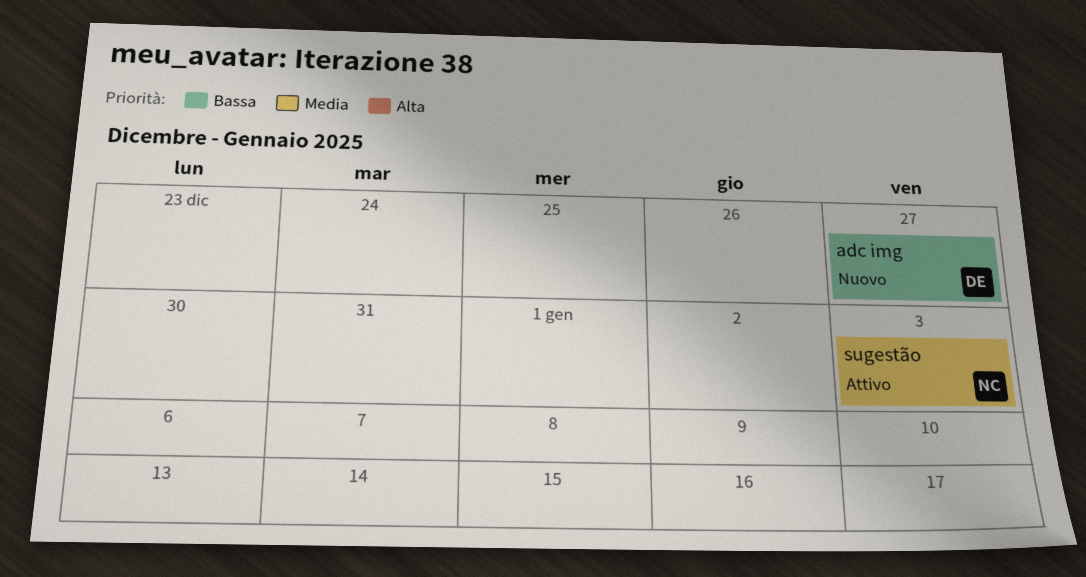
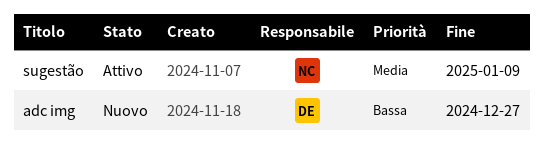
sugestão, due: Jan 3 -> Jan 9

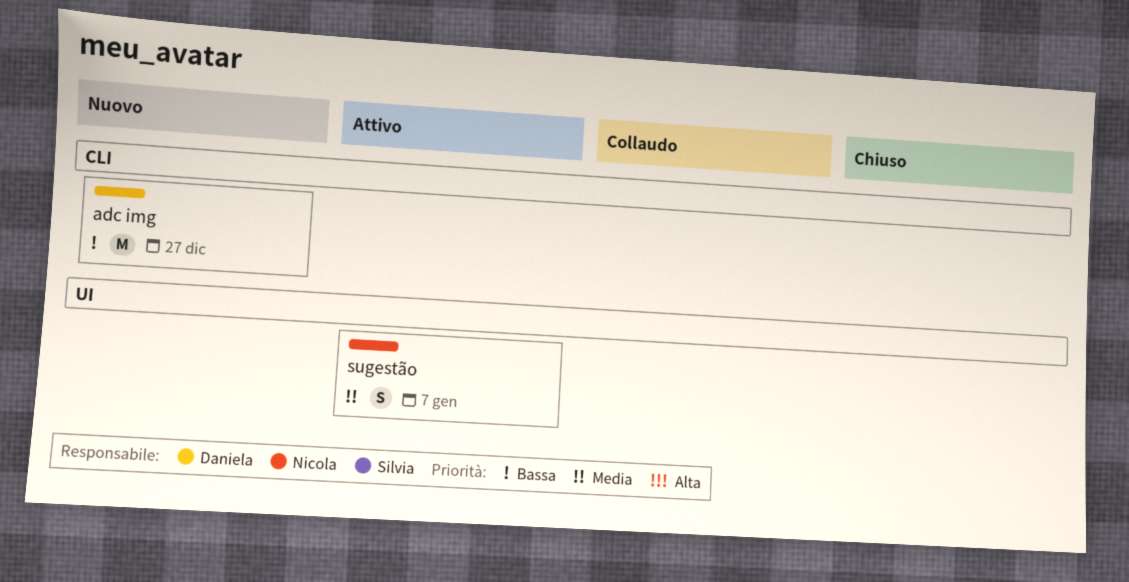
sugestão, due: Jan 9 -> Jan 7

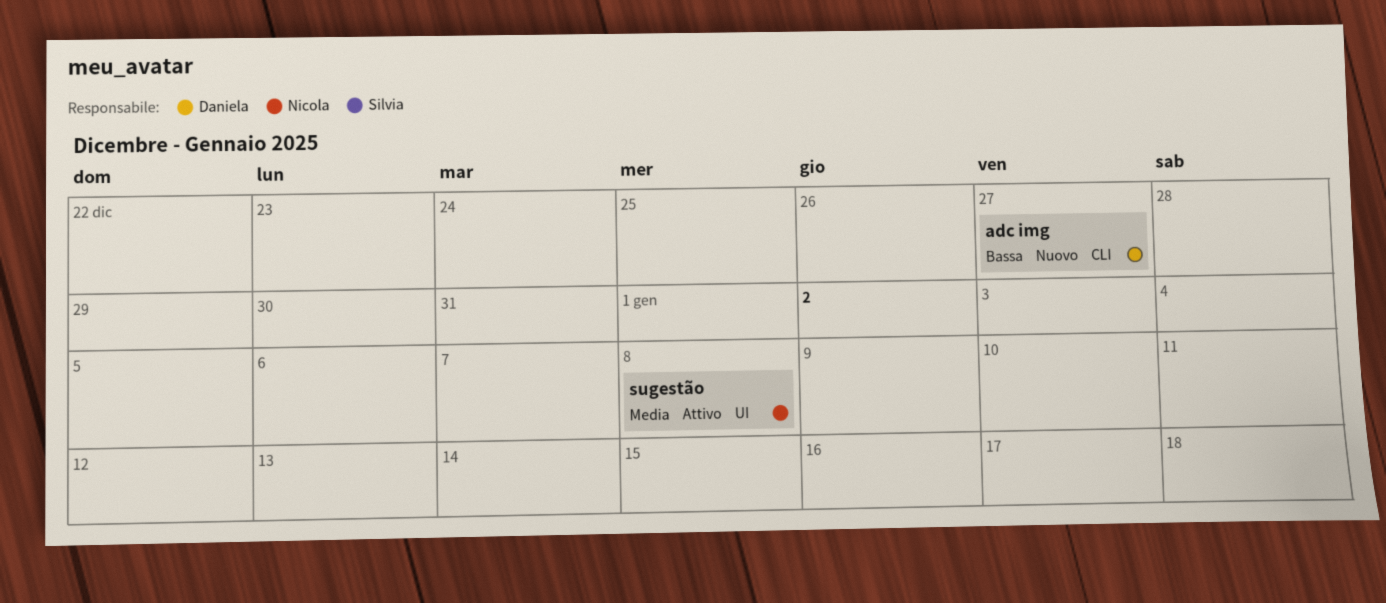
sugestão, due: Jan 7 -> Jan 8

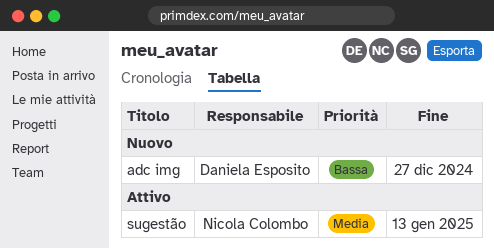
sugestão, due: Jan 8 -> Jan 13

